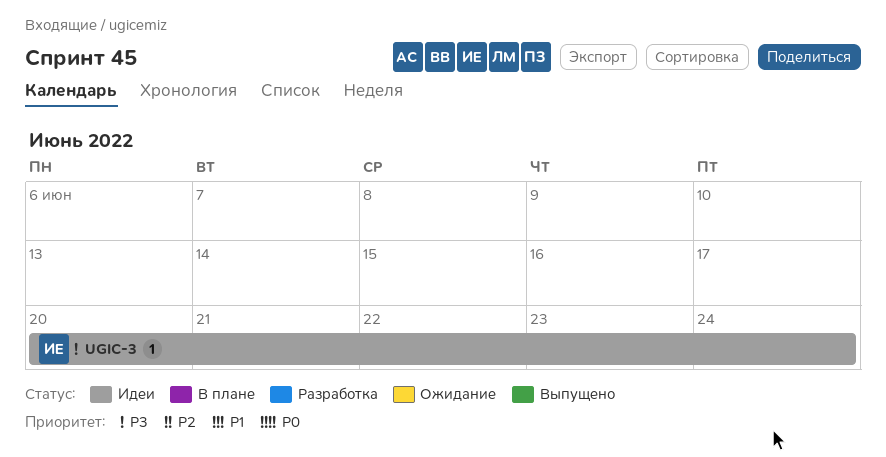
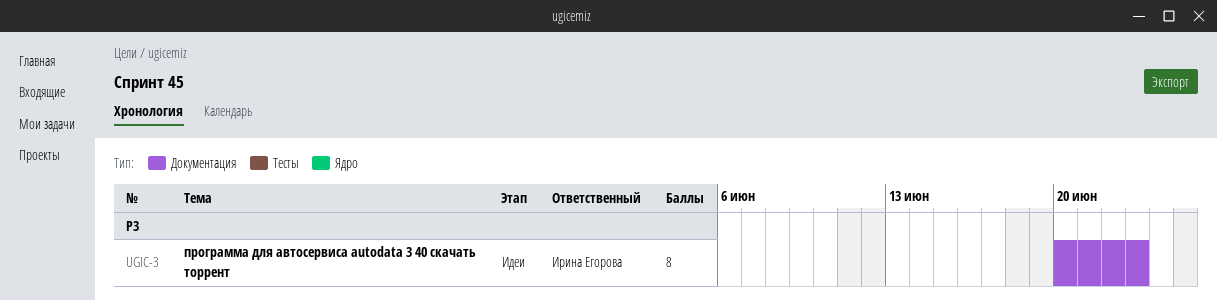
UGIC-3, estimate: 1 -> 8
UGIC-3, due: Jun 24 -> Jun 23

